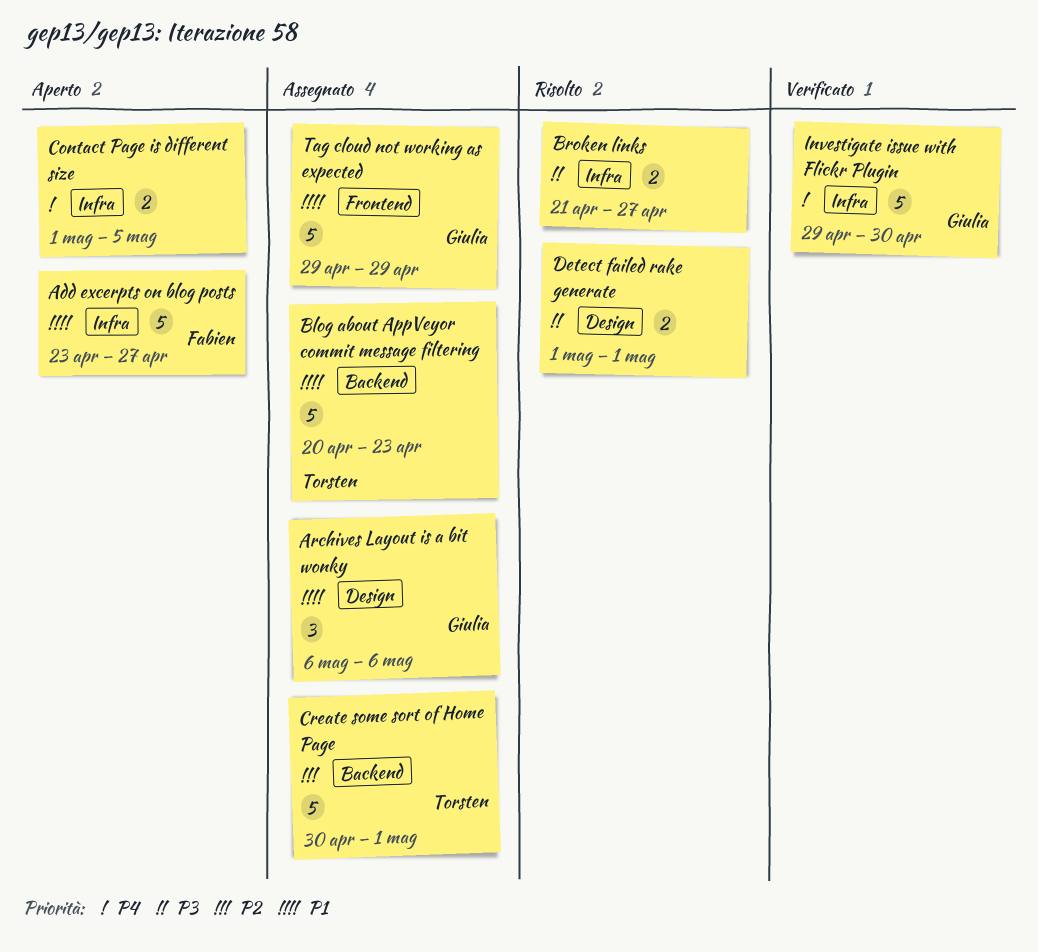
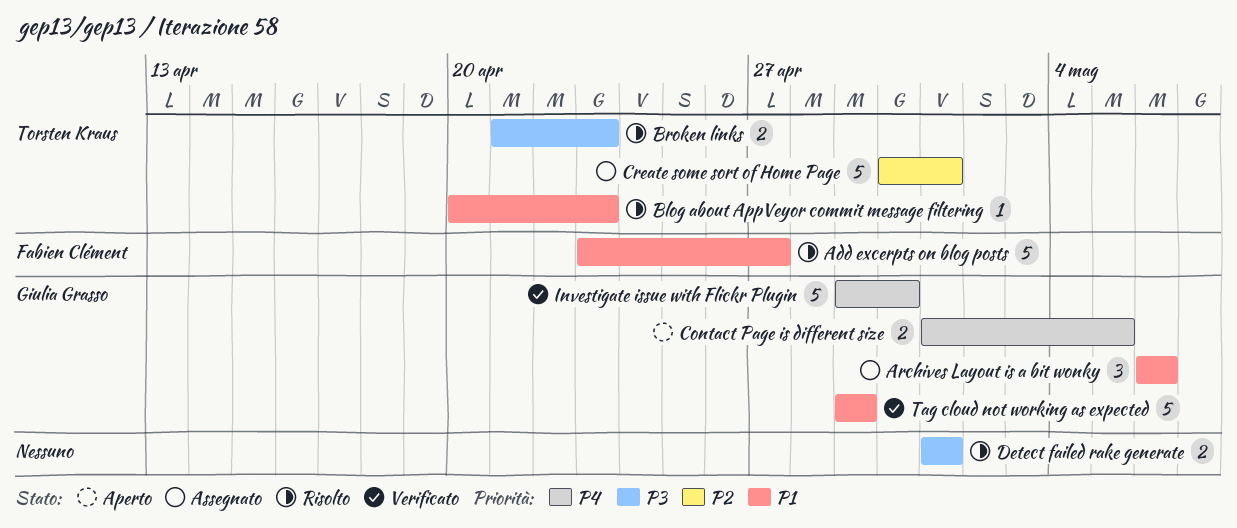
Add excerpts on blog posts, status: Aperto -> Risolto
Blog about AppVeyor commit message filtering, status: Assegnato -> Risolto
Blog about AppVeyor commit message filtering, estimate: 5 -> 1
Broken links, owner: none -> Torsten Kraus
Broken links, due: Apr 27 -> Apr 23
Contact Page is different size, owner: none -> Giulia Grasso
Tag cloud not working as expected, status: Assegnato -> Verificato

